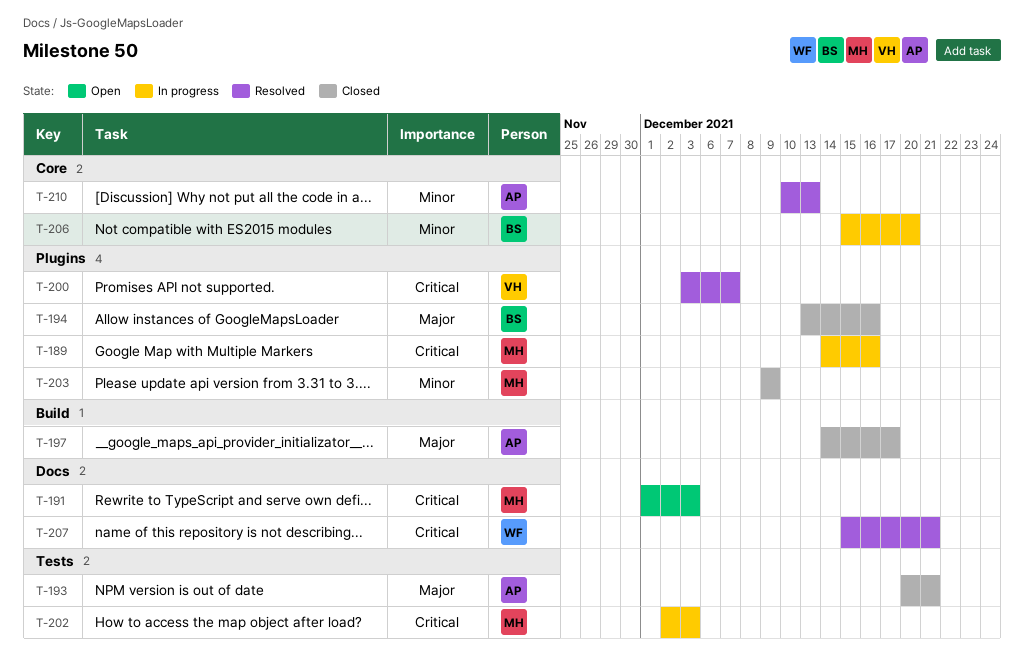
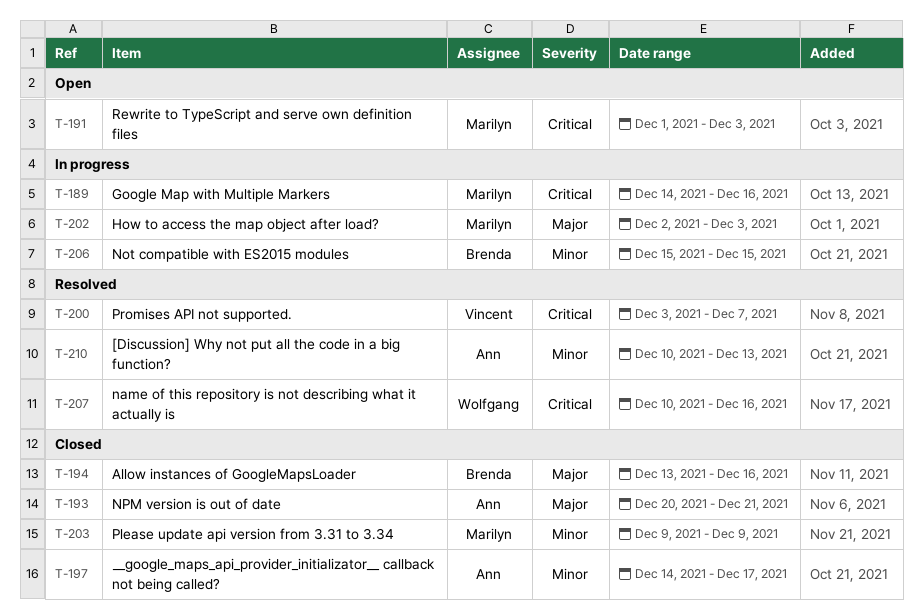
T-197, priority: Major -> Minor
T-202, priority: Critical -> Major
T-206, due: Dec 20 -> Dec 15
T-207, start: Dec 15 -> Dec 10
T-207, due: Dec 21 -> Dec 16

